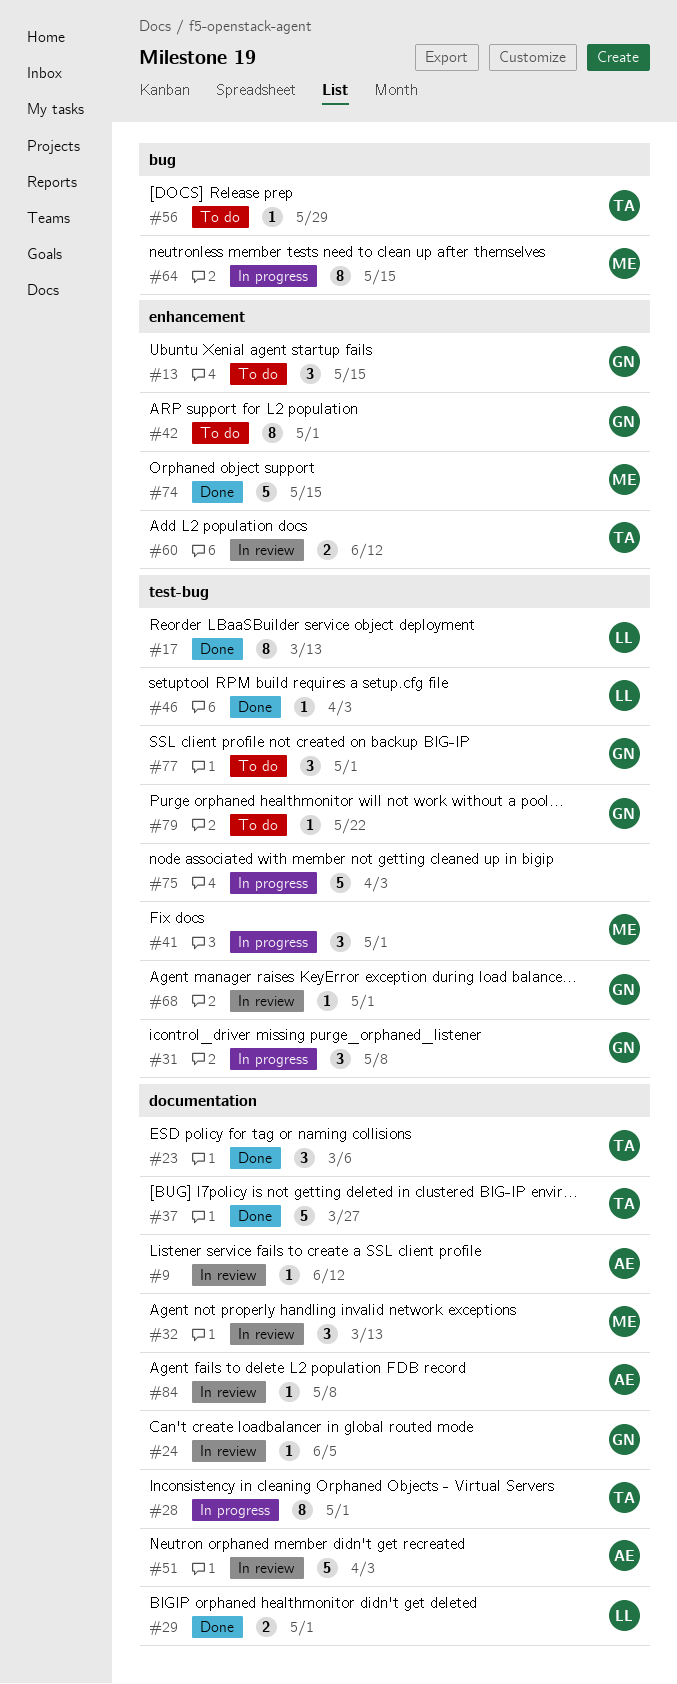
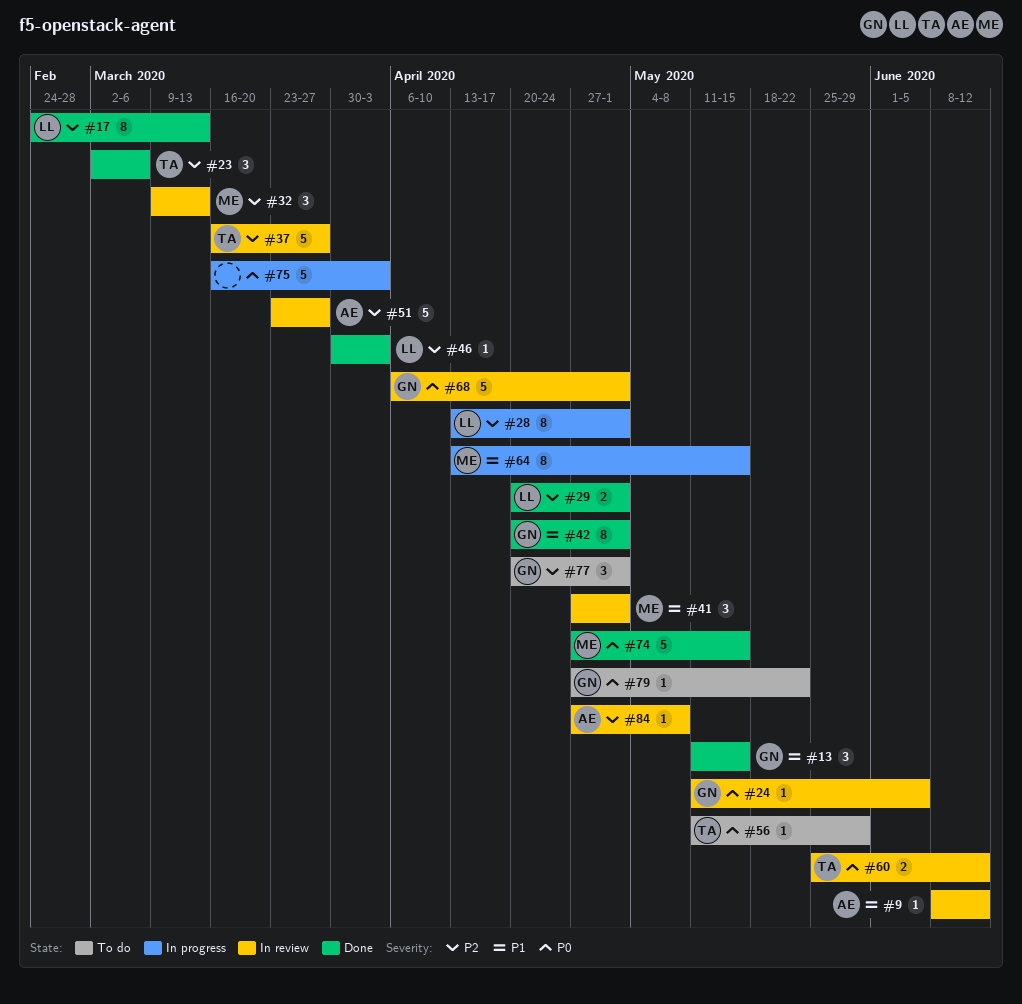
#13, status: To do -> Done
#28, owner: TA -> LL
#31: present -> none
#37, status: Done -> In review
#41, status: In progress -> In review
#42, status: To do -> Done
#51, due: Apr 3 -> Mar 27
#68, estimate: 1 -> 5

